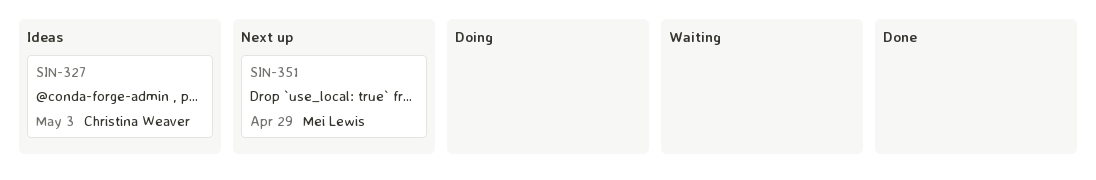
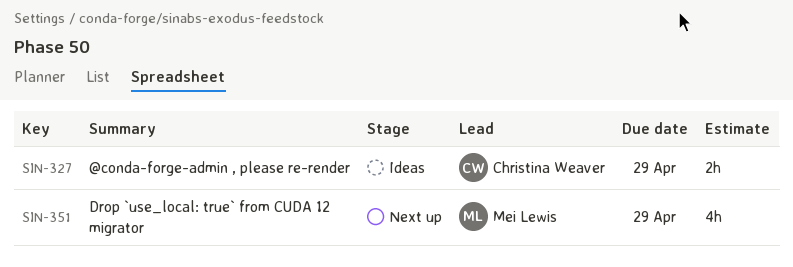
SIN-327, due: May 3 -> Apr 29

